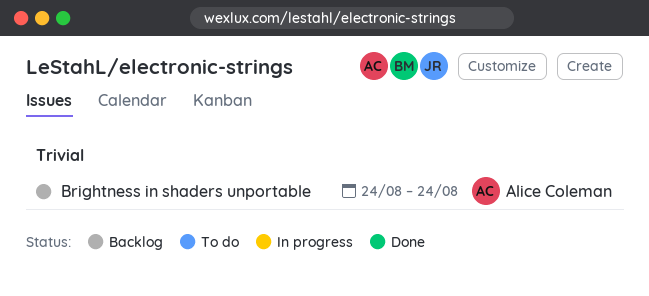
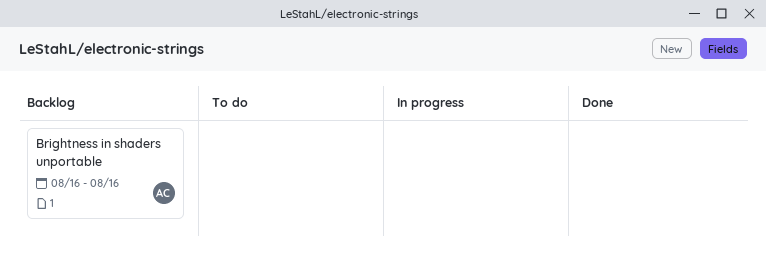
Brightness in shaders unportable, start: Aug 24 -> Aug 16
Brightness in shaders unportable, due: Aug 24 -> Aug 16

